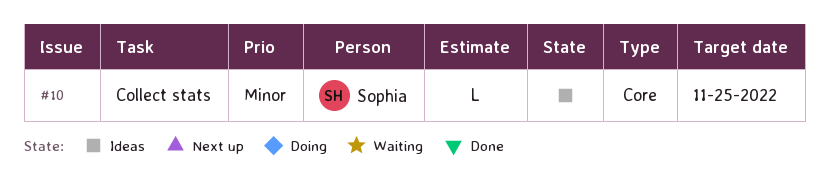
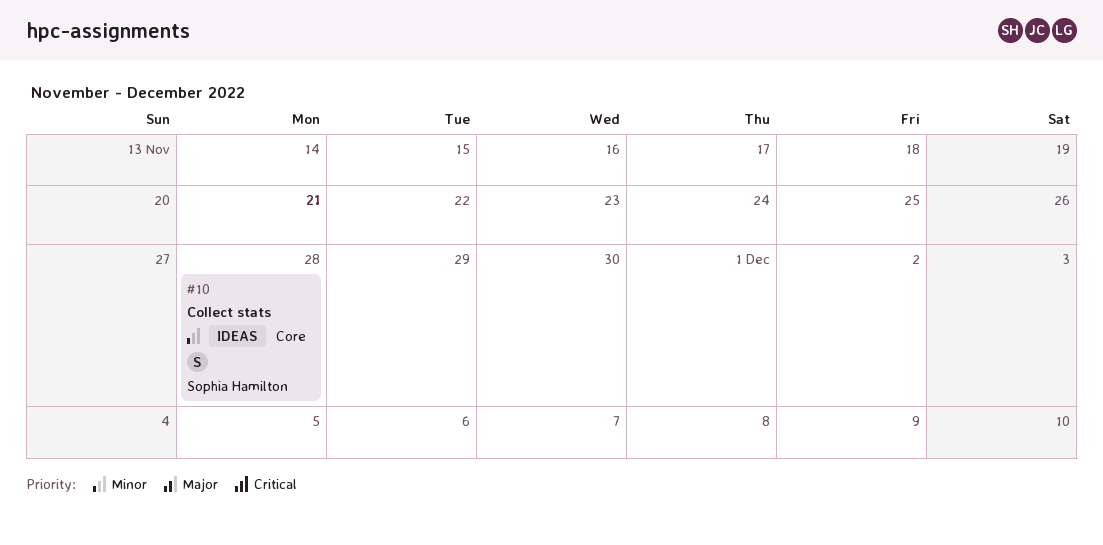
#10, estimate: L -> S
#10, due: Nov 25 -> Nov 28

